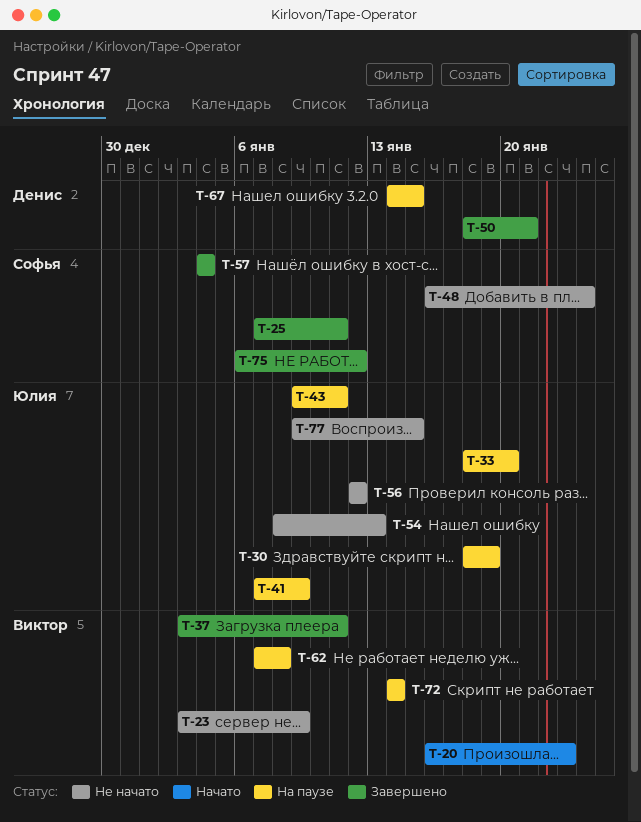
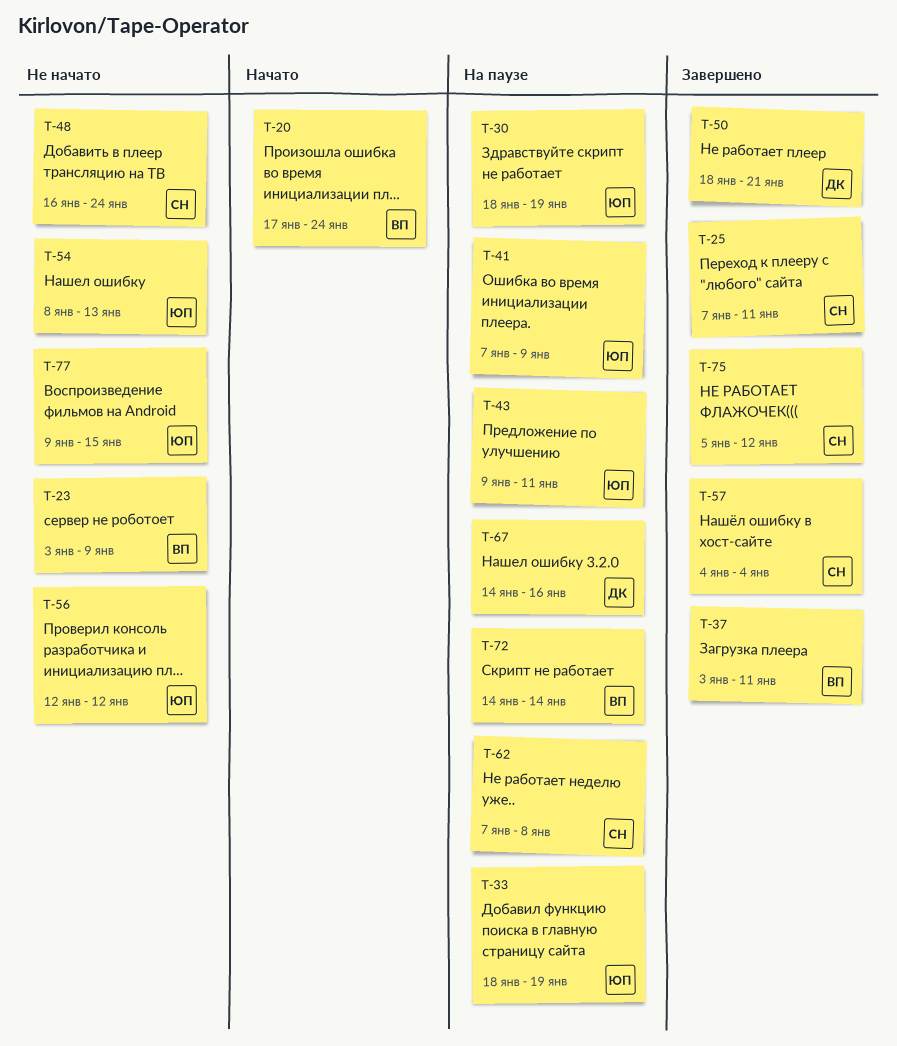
T-20, start: Jan 16 -> Jan 17
T-20, due: Jan 23 -> Jan 24
T-33, due: Jan 20 -> Jan 19
T-62, owner: Виктор -> Софья
T-67, due: Jan 15 -> Jan 16
T-75, start: Jan 6 -> Jan 5

